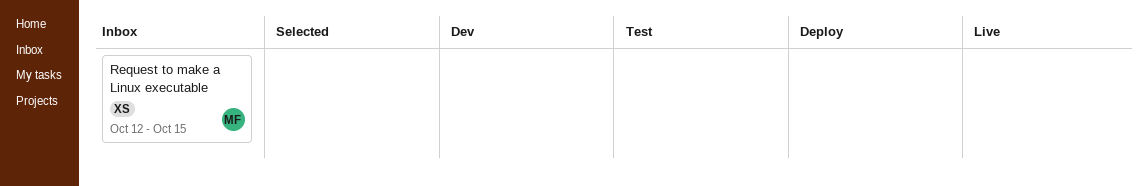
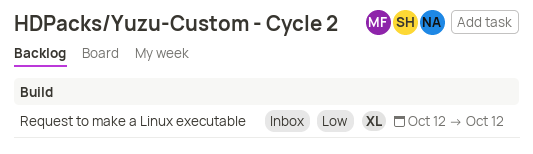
Request to make a Linux executable, estimate: XS -> XL
Request to make a Linux executable, due: Oct 15 -> Oct 12

